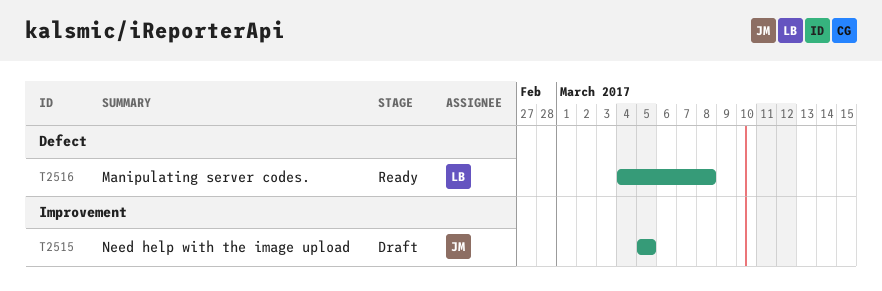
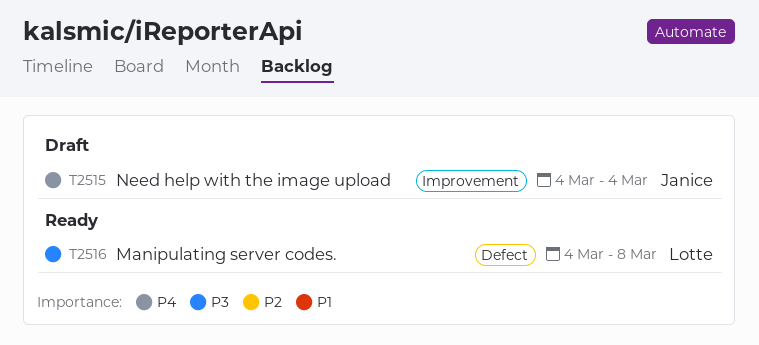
T2515, start: Mar 5 -> Mar 4
T2515, due: Mar 5 -> Mar 4

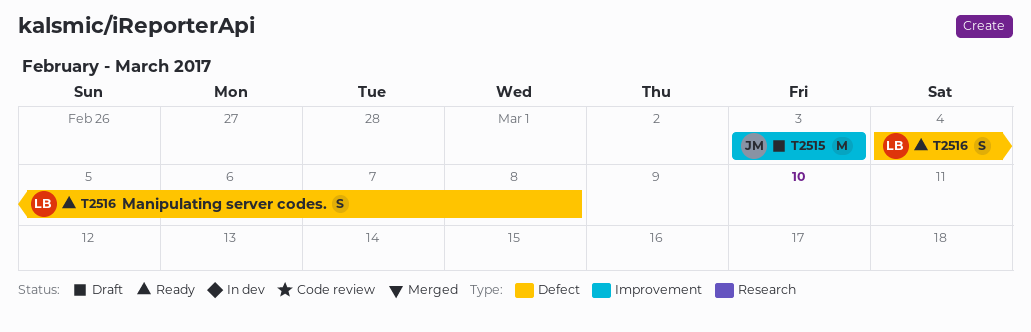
T2515, start: Mar 4 -> Mar 3
T2515, due: Mar 4 -> Mar 3

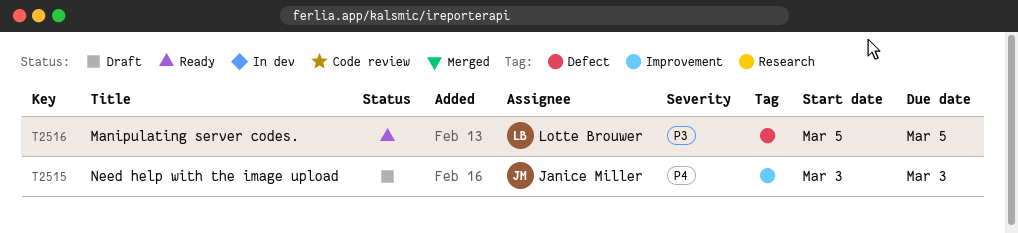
T2516, start: Mar 4 -> Mar 5
T2516, due: Mar 8 -> Mar 5

